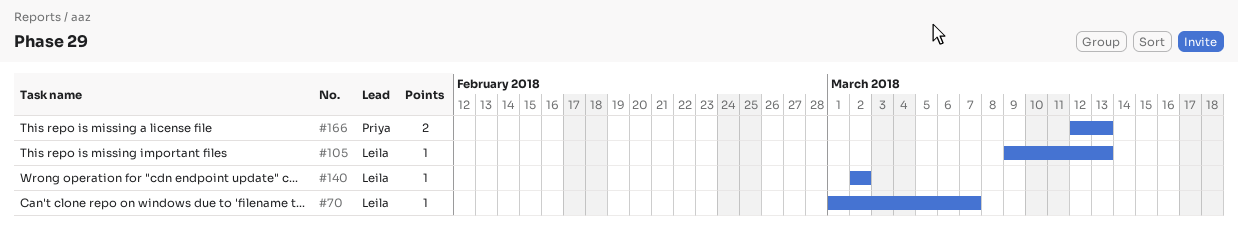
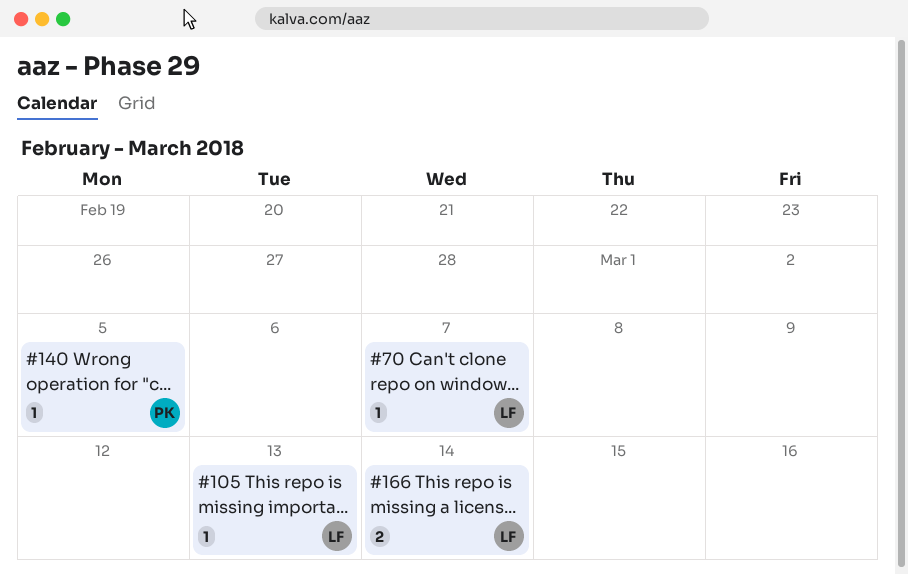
#140, owner: Leila -> Priya
#140, due: Mar 2 -> Mar 5
#166, owner: Priya -> Leila
#166, due: Mar 13 -> Mar 14

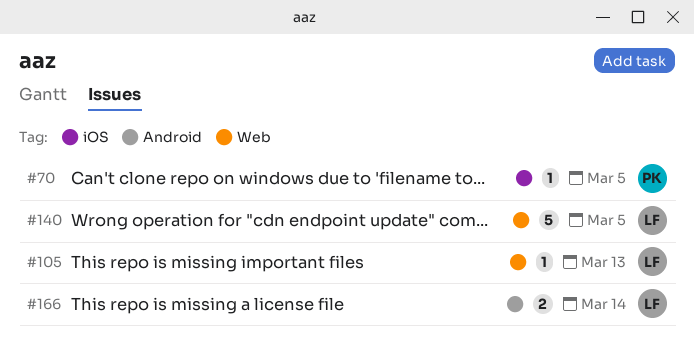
#70, owner: LF -> PK
#70, due: Mar 7 -> Mar 5
#140, owner: PK -> LF
#140, estimate: 1 -> 5

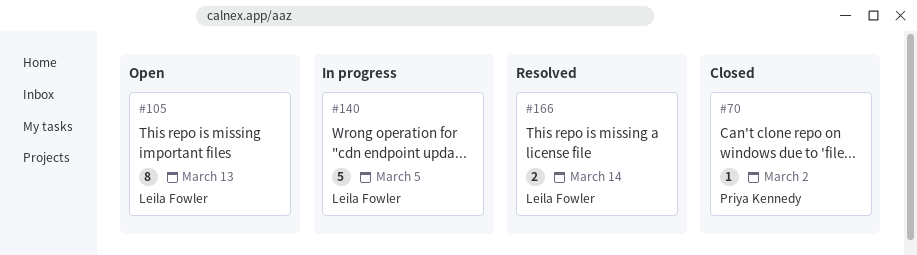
#70, due: Mar 5 -> Mar 2
#105, estimate: 1 -> 8

